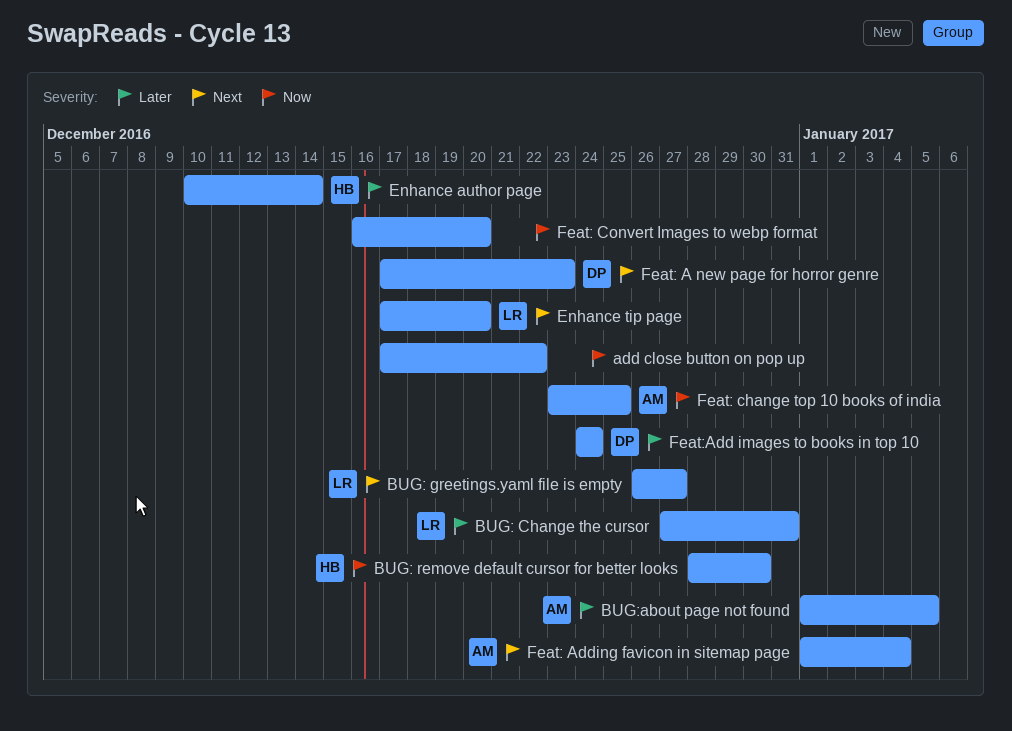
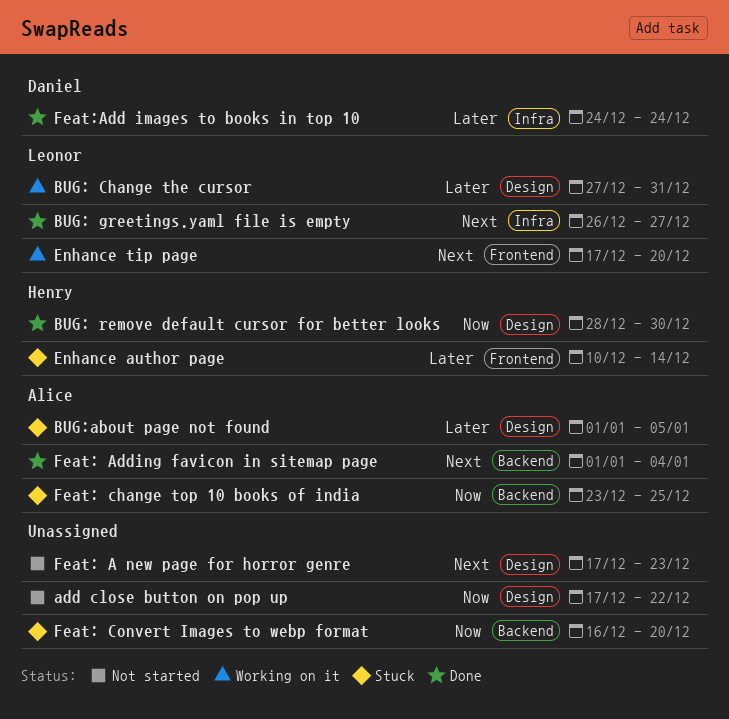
Feat: A new page for horror genre, owner: Daniel -> none

